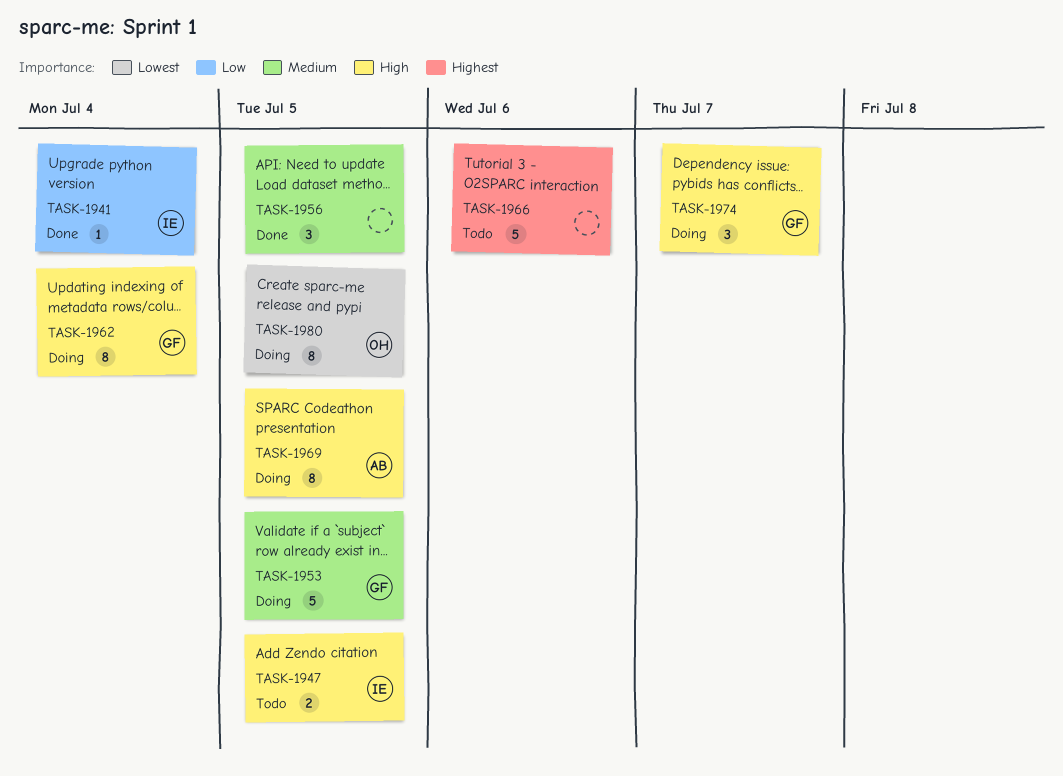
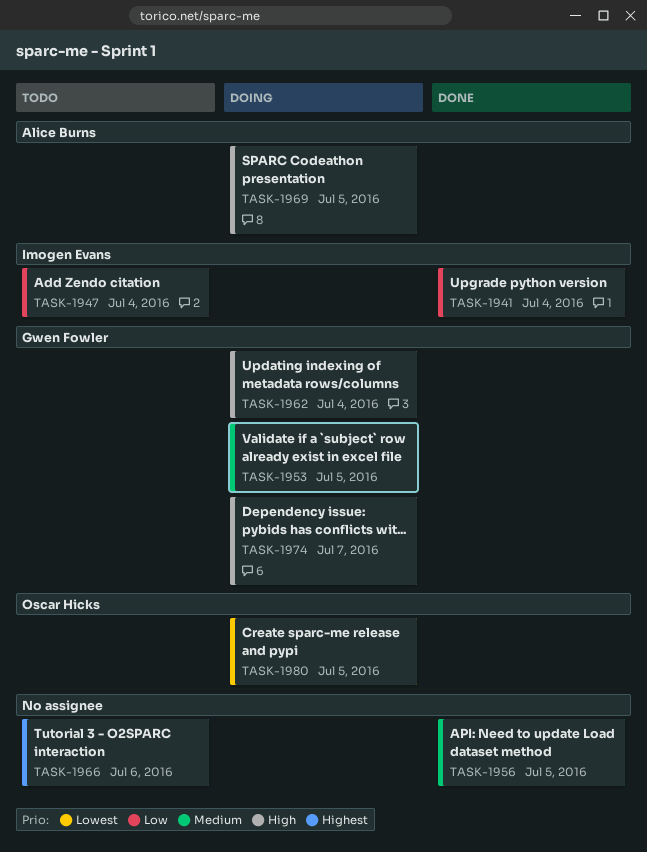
TASK-1947, priority: High -> Low
TASK-1947, due: Jul 5 -> Jul 4

